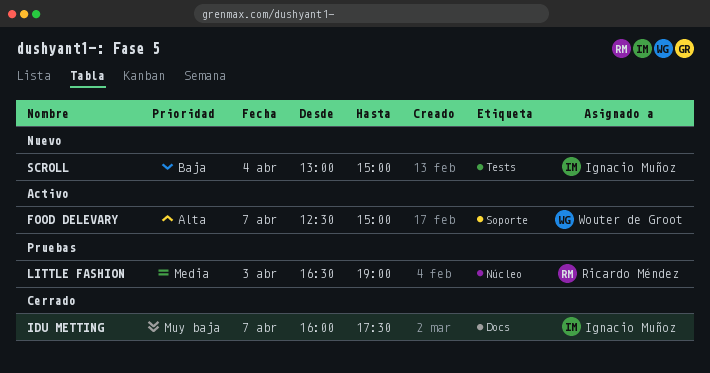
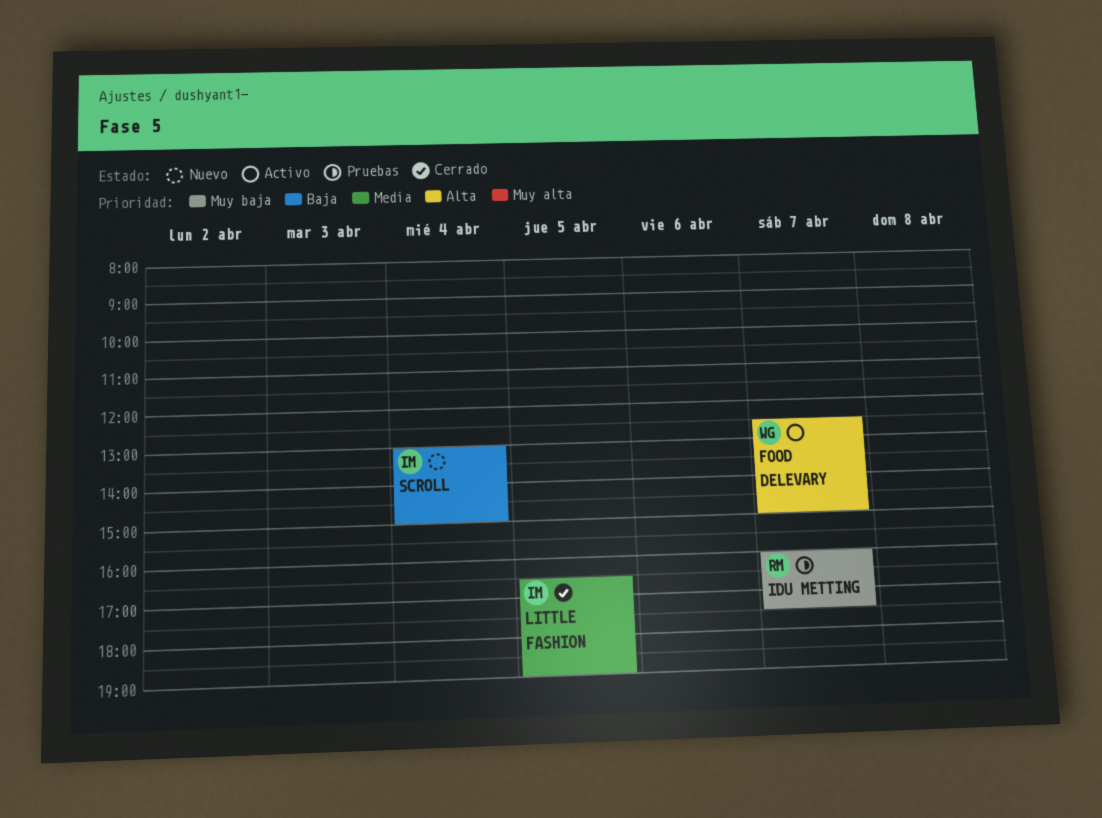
IDU METTING, status: Cerrado -> Pruebas
IDU METTING, owner: Ignacio Muñoz -> Ricardo Méndez
LITTLE FASHION, status: Pruebas -> Cerrado
LITTLE FASHION, owner: Ricardo Méndez -> Ignacio Muñoz
LITTLE FASHION, day: Apr 3 -> Apr 5

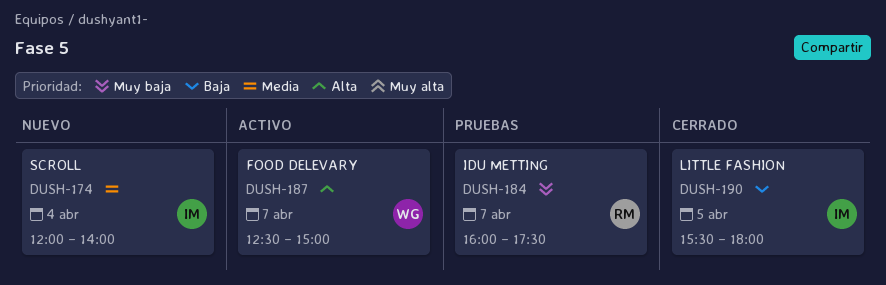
LITTLE FASHION, priority: Media -> Baja
LITTLE FASHION, begins: 16:30 -> 15:30
LITTLE FASHION, ends: 19:00 -> 18:00
SCROLL, priority: Baja -> Media
SCROLL, begins: 13:00 -> 12:00
SCROLL, ends: 15:00 -> 14:00

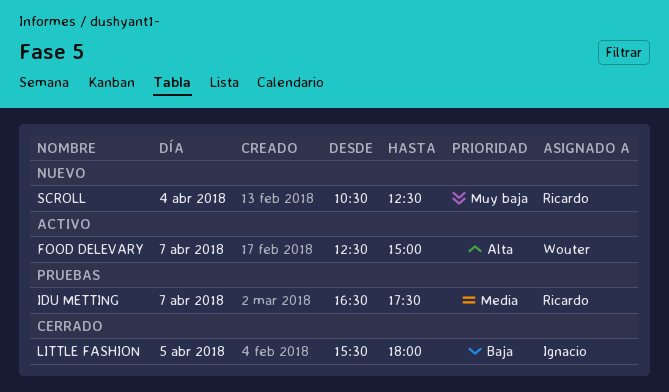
IDU METTING, priority: Muy baja -> Media
IDU METTING, begins: 16:00 -> 16:30
SCROLL, owner: Ignacio -> Ricardo
SCROLL, priority: Media -> Muy baja
SCROLL, begins: 12:00 -> 10:30
SCROLL, ends: 14:00 -> 12:30

